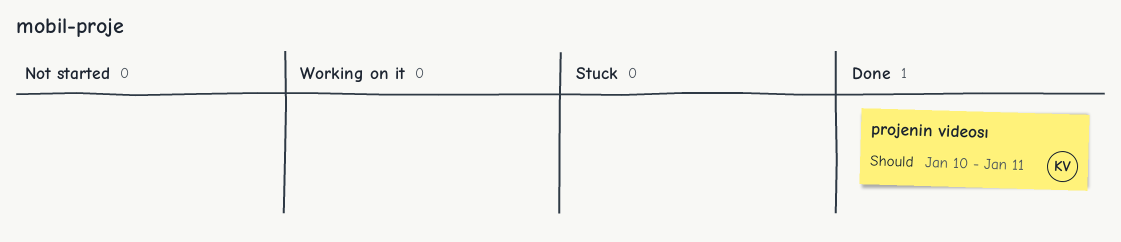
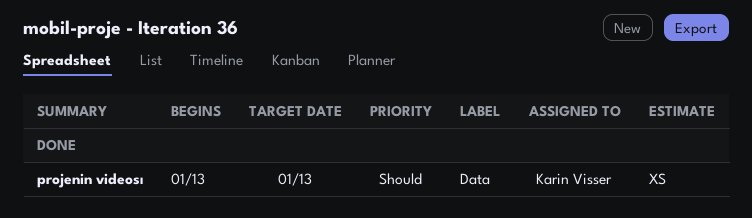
projenin videosı, start: Jan 10 -> Jan 13
projenin videosı, due: Jan 11 -> Jan 13

